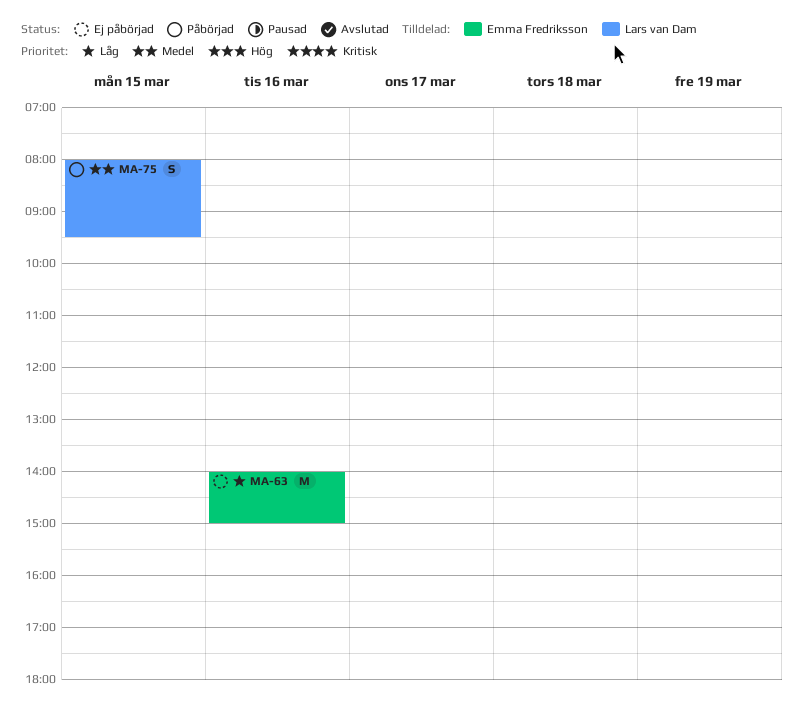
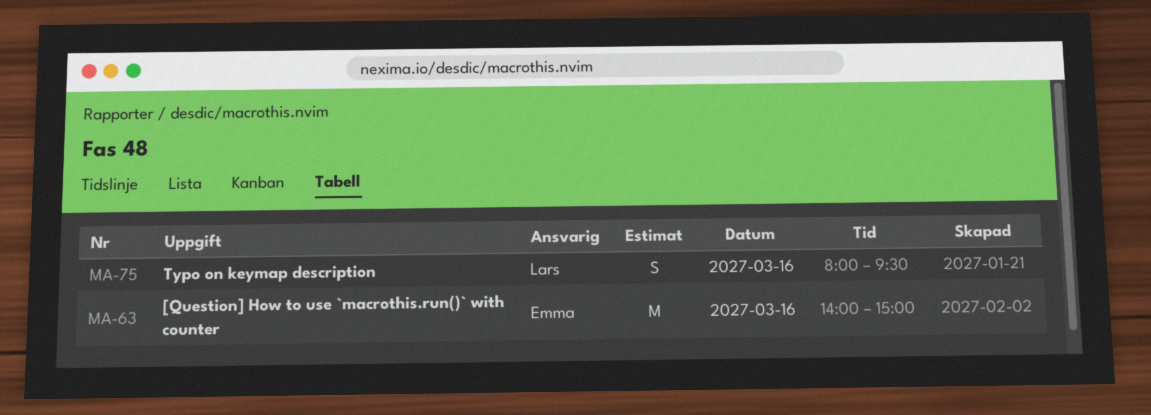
MA-75, day: Mar 15 -> Mar 16

